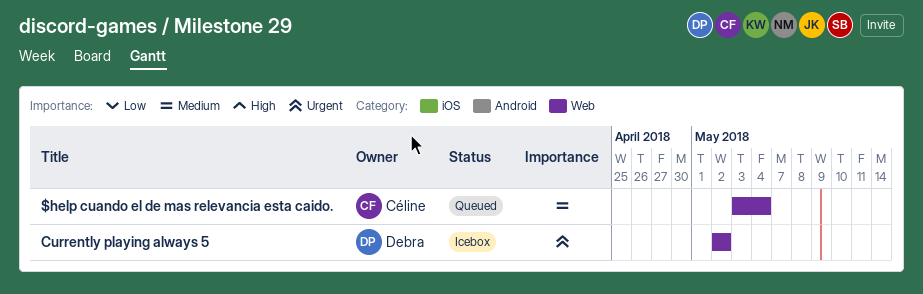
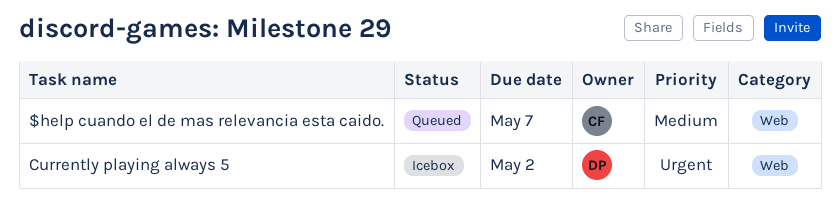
$help cuando el de mas relevancia esta caido., due: May 4 -> May 7

